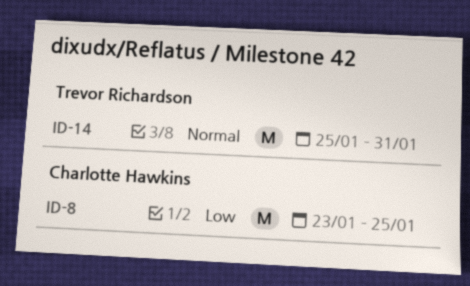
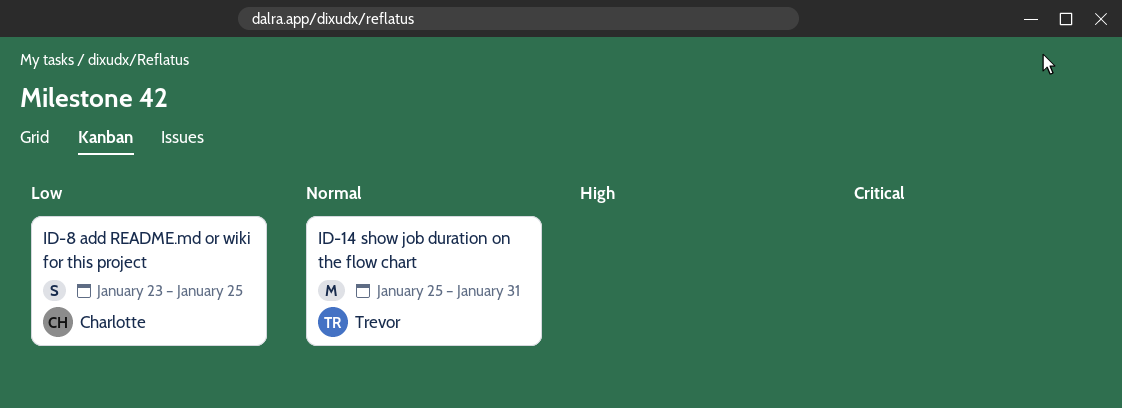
ID-8, estimate: M -> S

